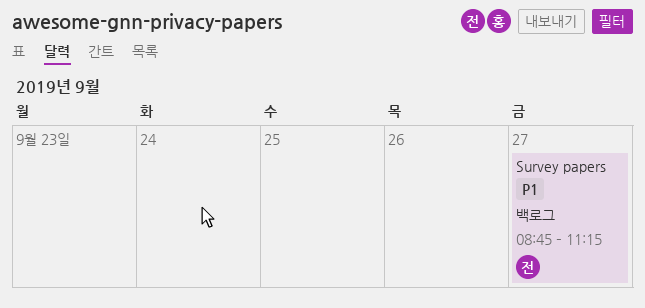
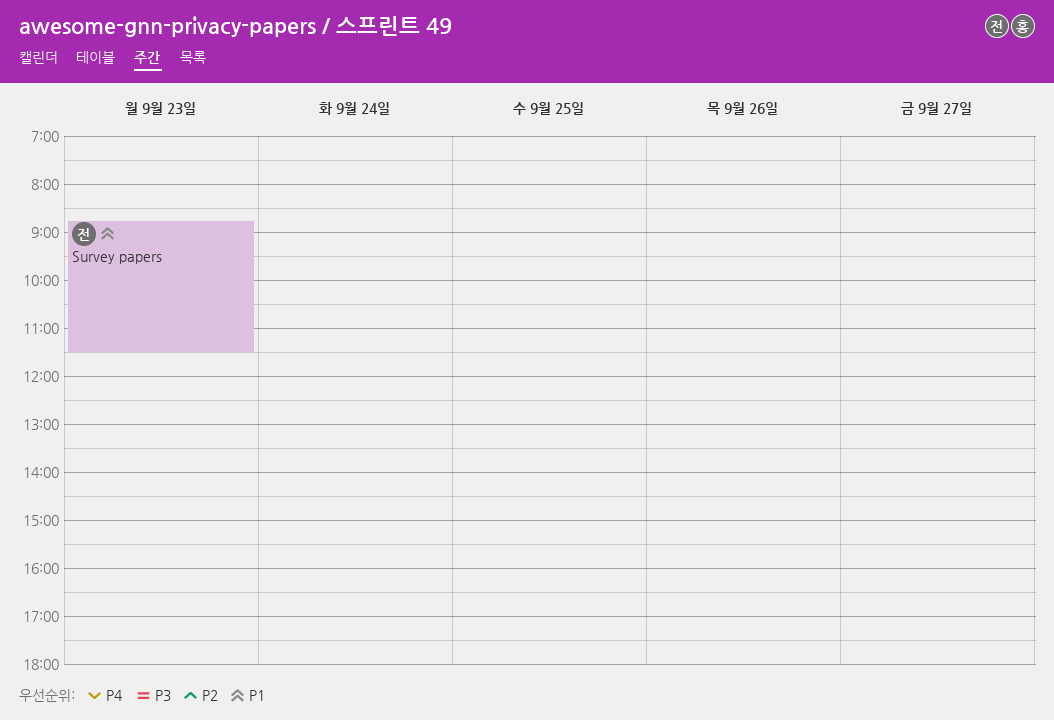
Survey papers, day: Sep 27 -> Sep 23
Survey papers, ends: 11:15 -> 11:30

